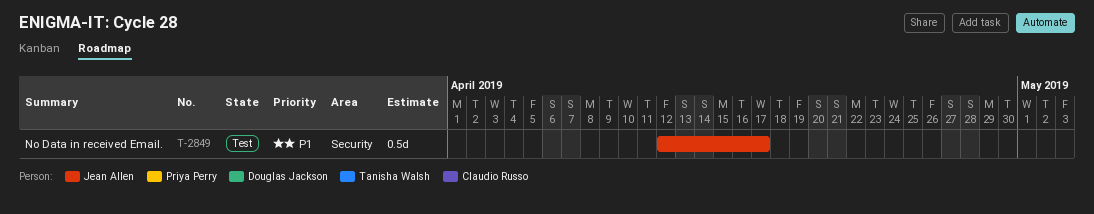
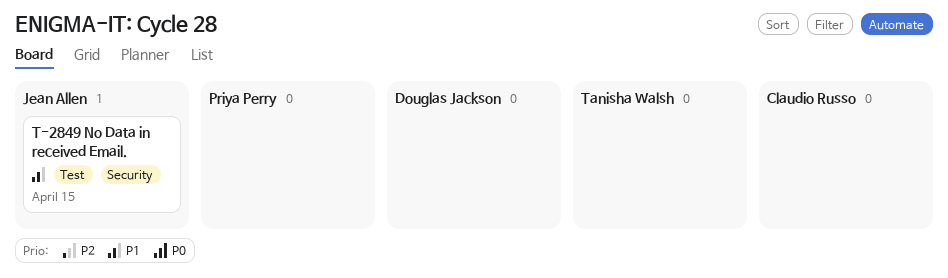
T-2849, due: Apr 17 -> Apr 15

